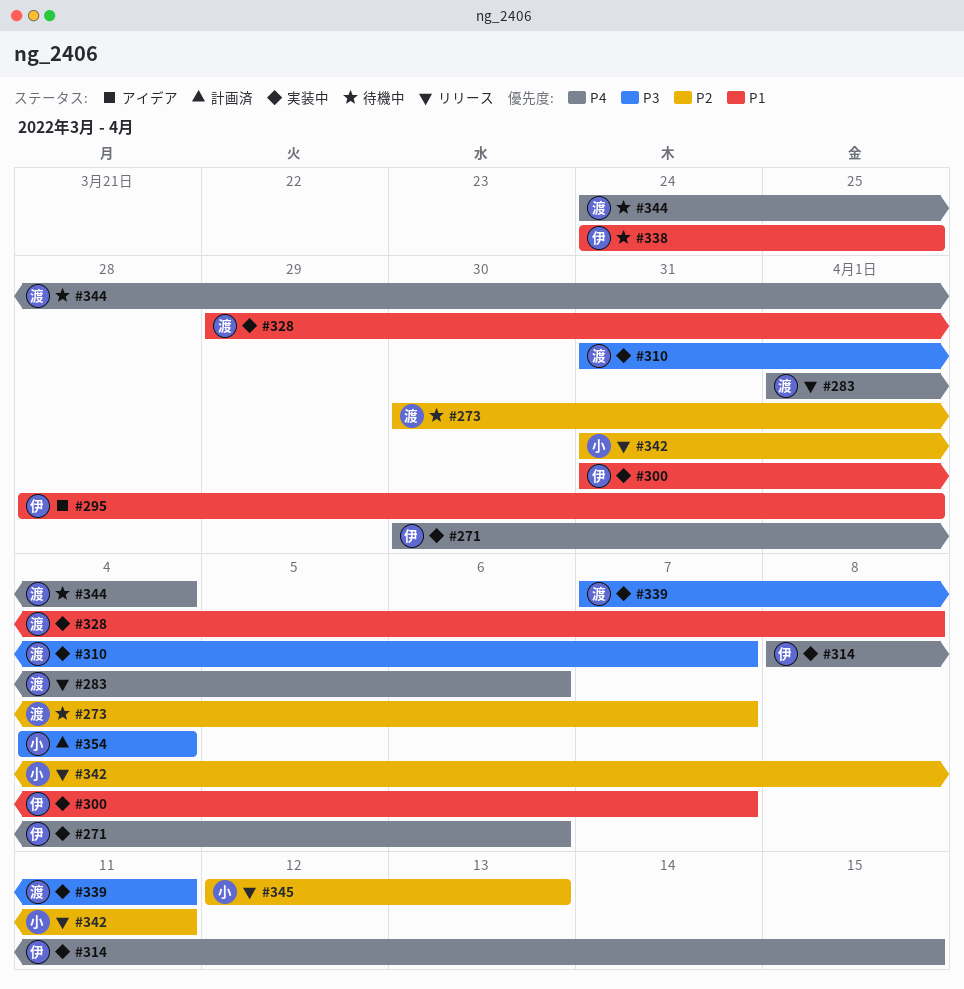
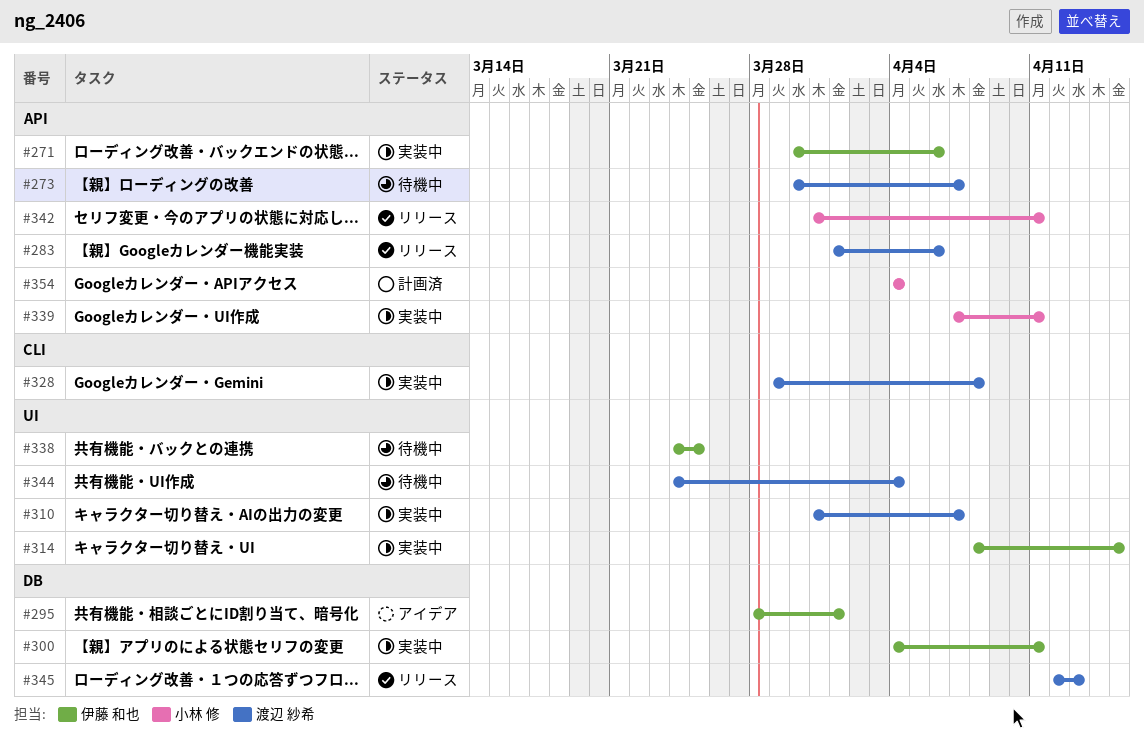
#300, start: Mar 31 -> Apr 4
#300, due: Apr 7 -> Apr 11
#339, owner: 渡辺 紗希 -> 小林 修
#345, owner: 小林 修 -> 渡辺 紗希

